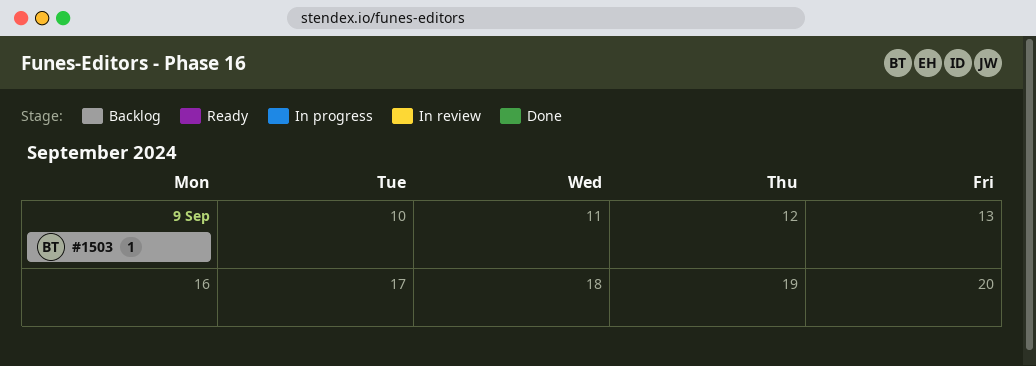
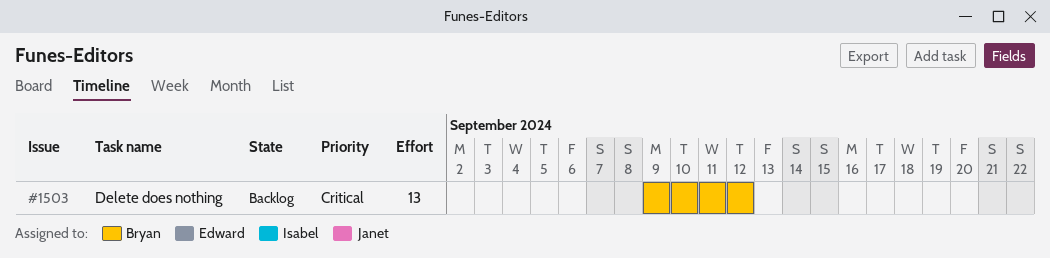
#1503, estimate: 1 -> 13
#1503, due: Sep 9 -> Sep 12

